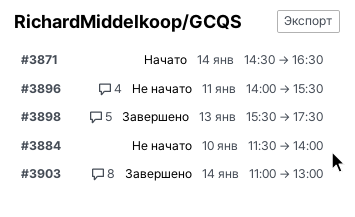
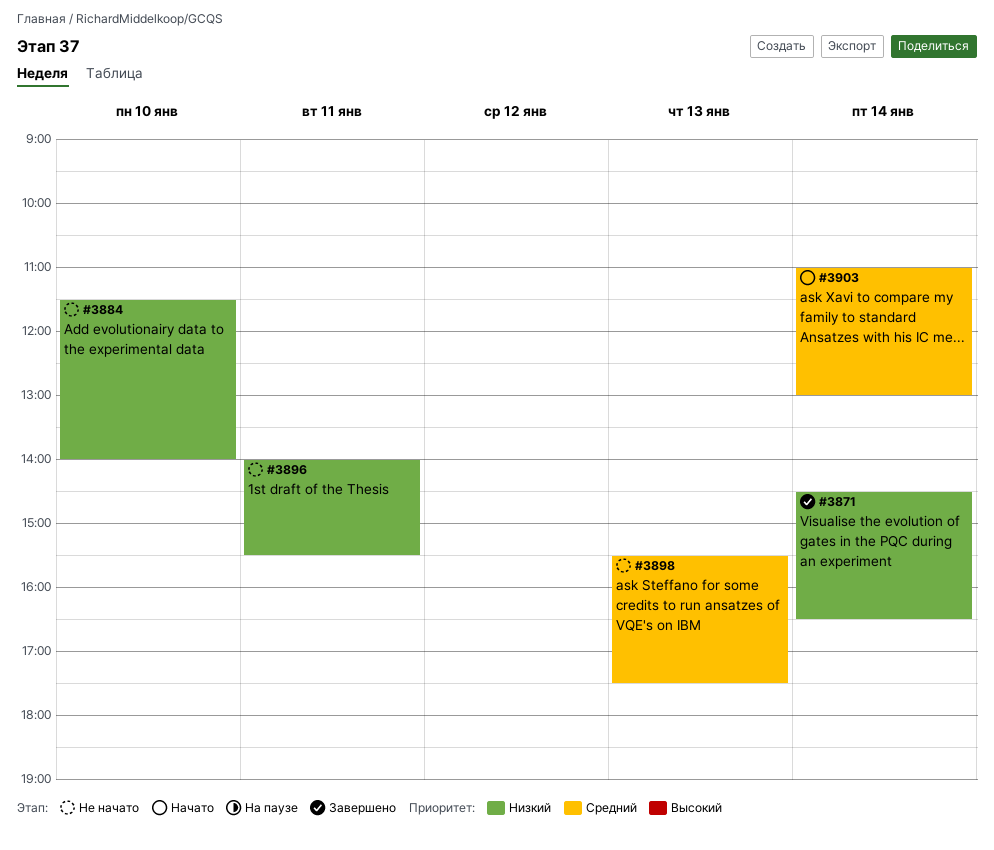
#3871, status: Начато -> Завершено
#3898, status: Завершено -> Не начато
#3903, status: Завершено -> Начато

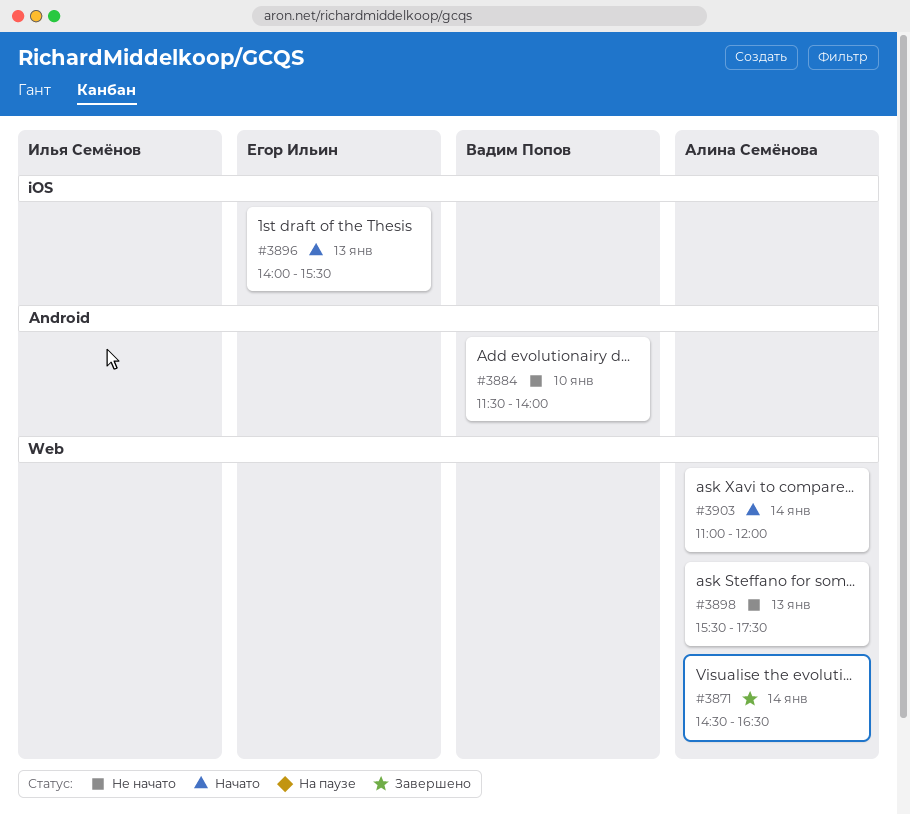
#3896, status: Не начато -> Начато
#3896, day: Jan 11 -> Jan 13
#3903, ends: 13:00 -> 12:00

